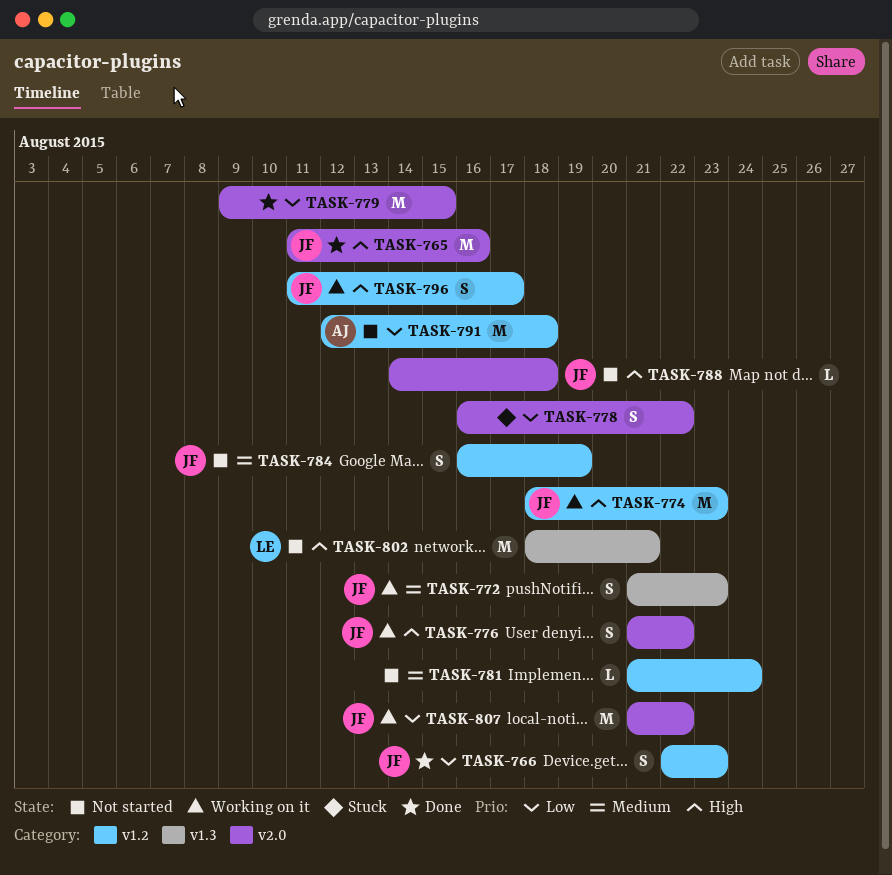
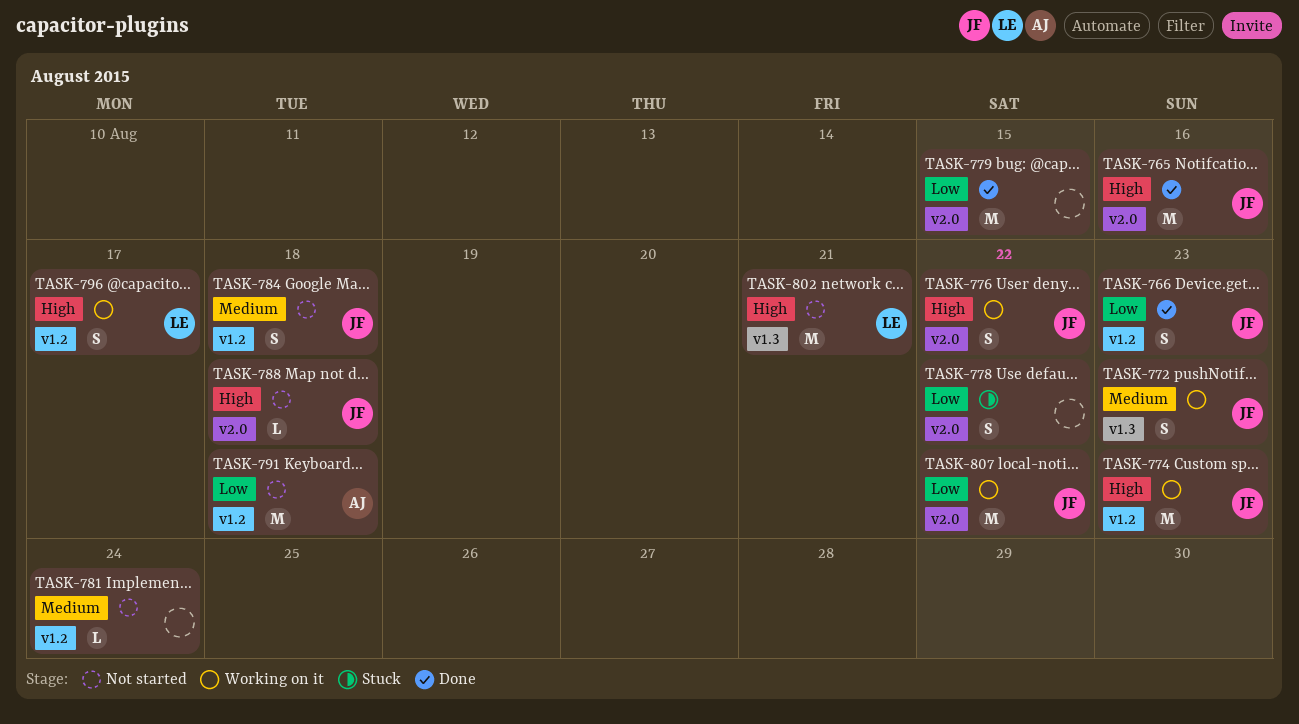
TASK-784, due: Aug 19 -> Aug 18
TASK-796, owner: JF -> LE

